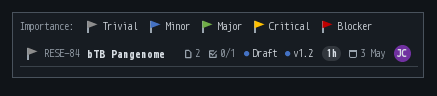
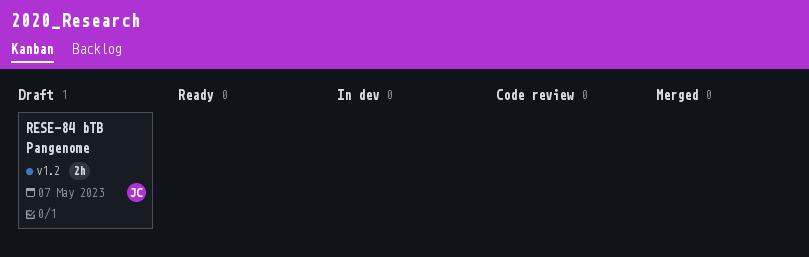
RESE-84, estimate: 1h -> 2h
RESE-84, due: May 3 -> May 7

